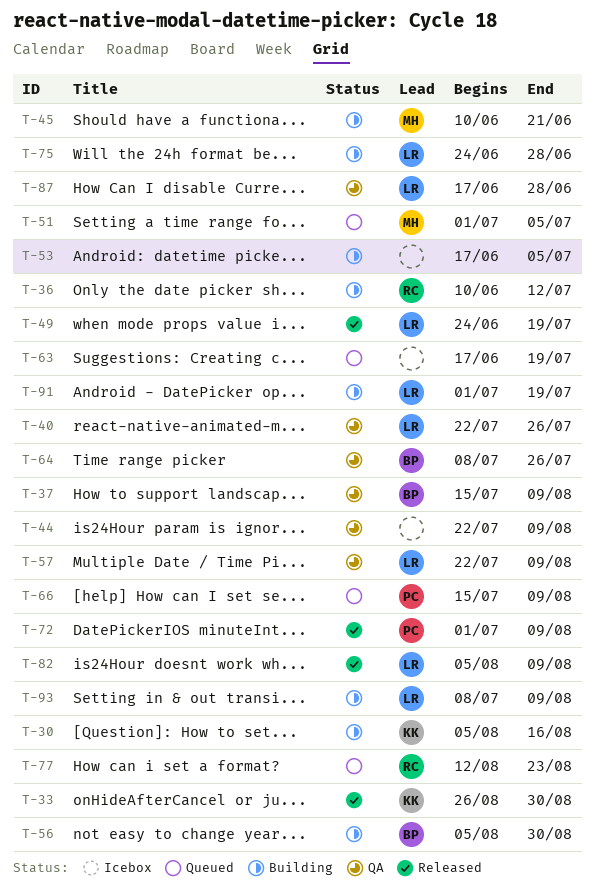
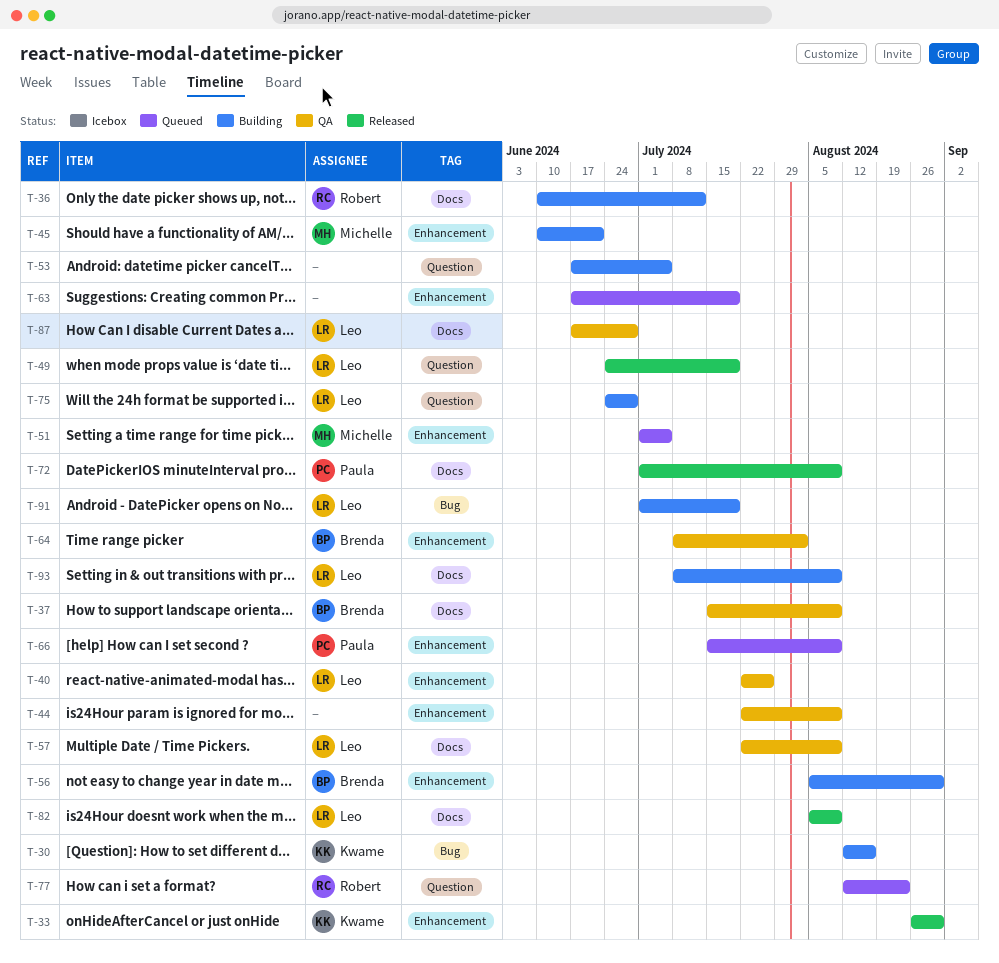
T-30, start: Aug 5 -> Aug 12
T-64, due: Jul 26 -> Aug 2

